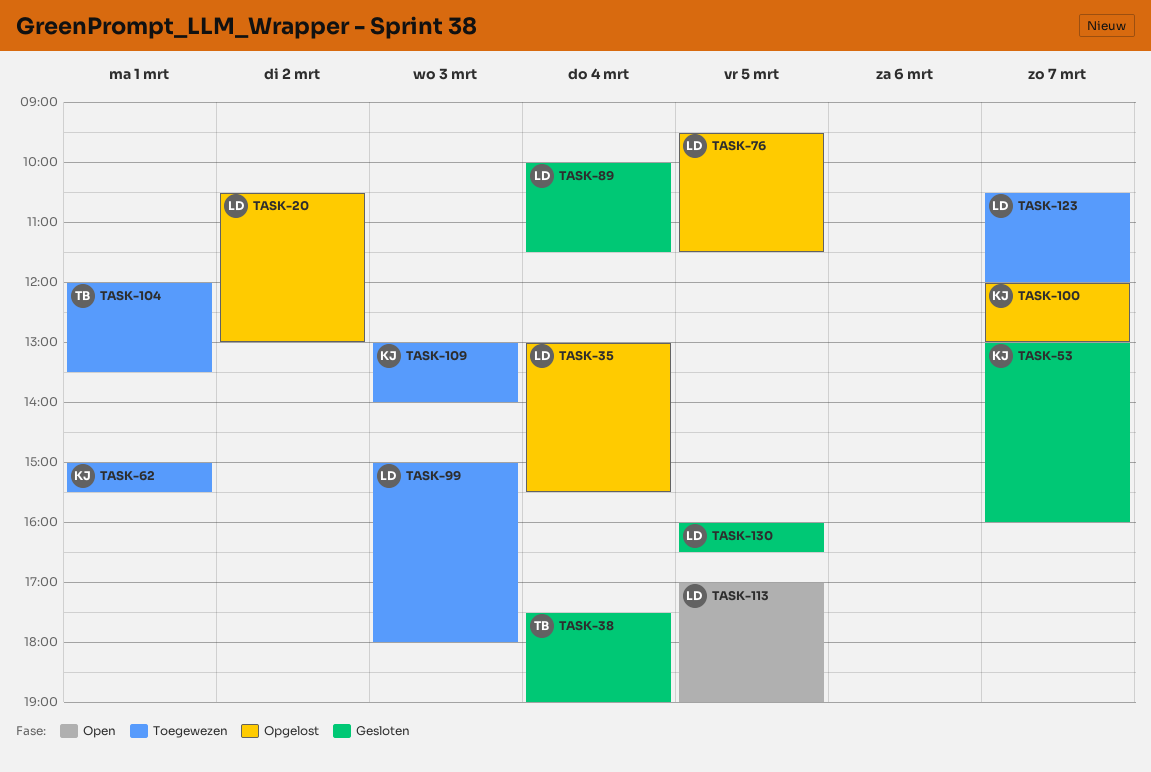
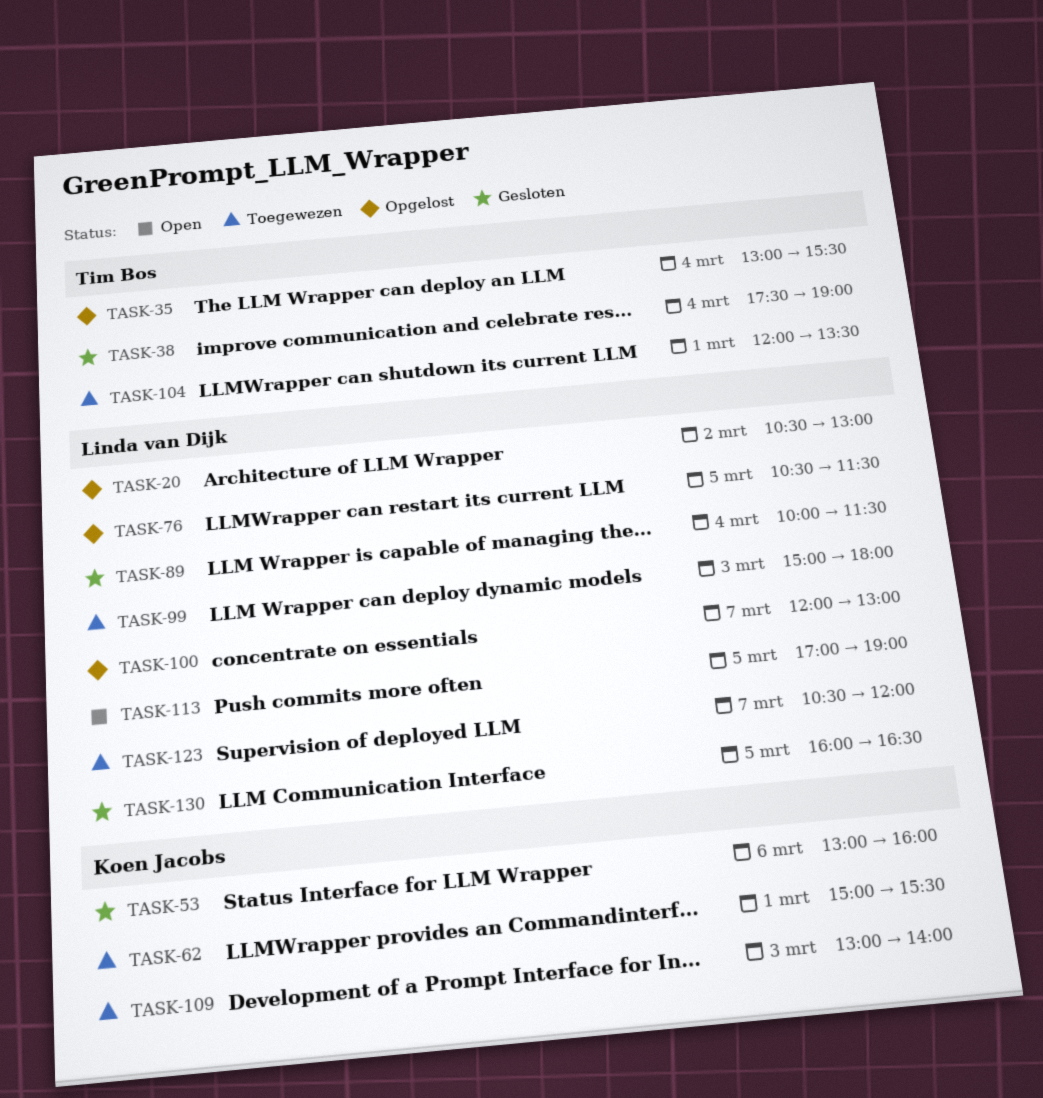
TASK-35, owner: Linda van Dijk -> Tim Bos
TASK-53, day: Mar 7 -> Mar 6
TASK-76, begins: 09:30 -> 10:30
TASK-100, owner: Koen Jacobs -> Linda van Dijk

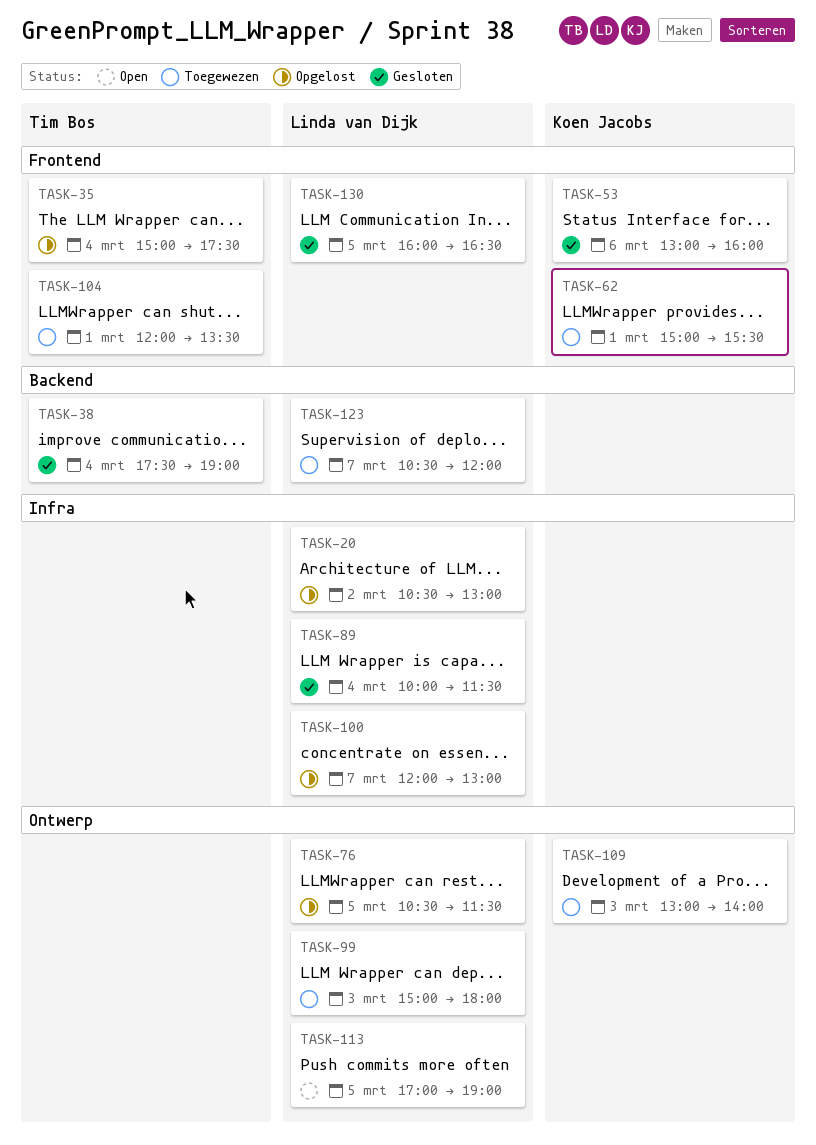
TASK-35, begins: 13:00 -> 15:00
TASK-35, ends: 15:30 -> 17:30

